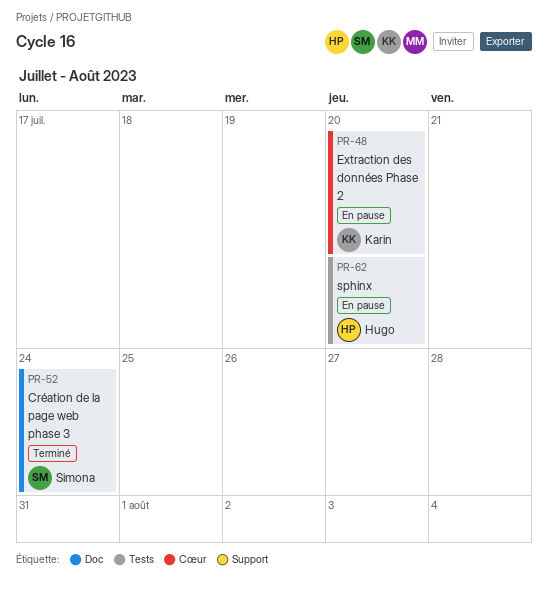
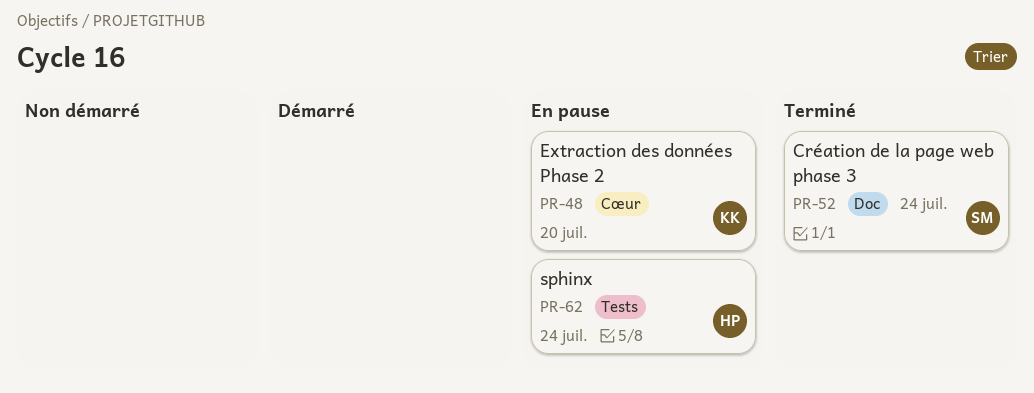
PR-62, due: Jul 20 -> Jul 24

